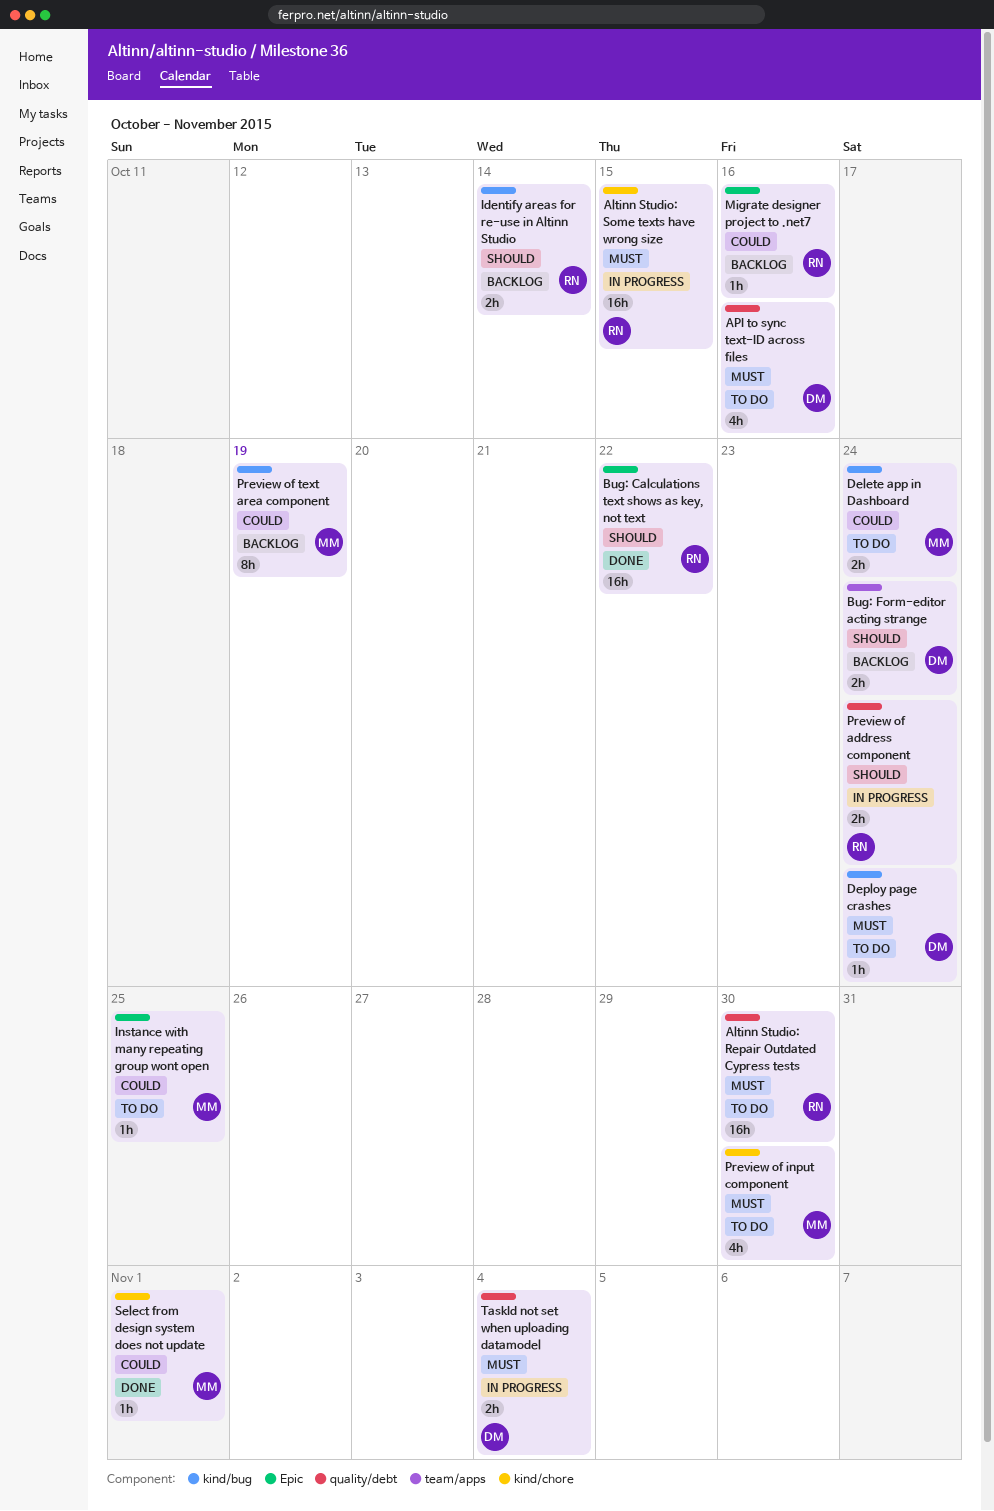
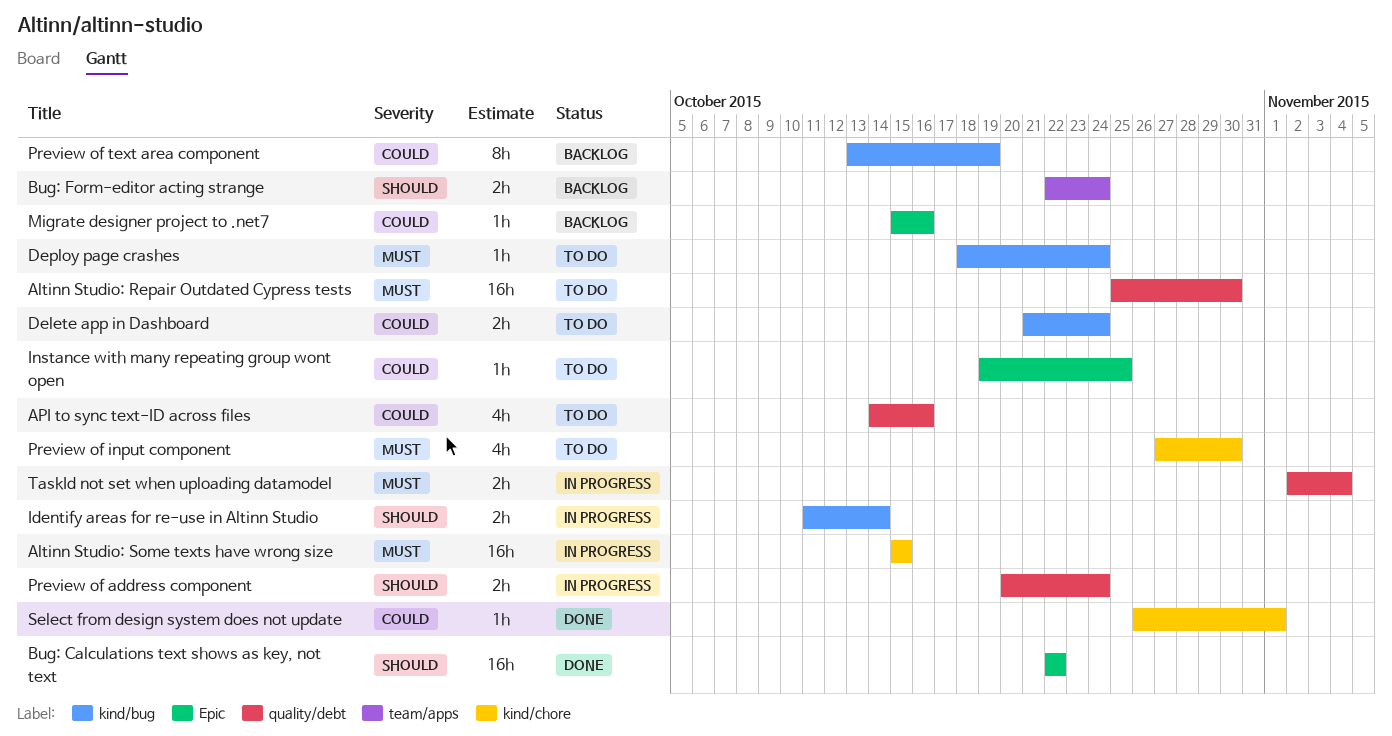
API to sync text-ID across files, priority: Must -> Could
Identify areas for re-use in Altinn Studio, status: Backlog -> In progress

